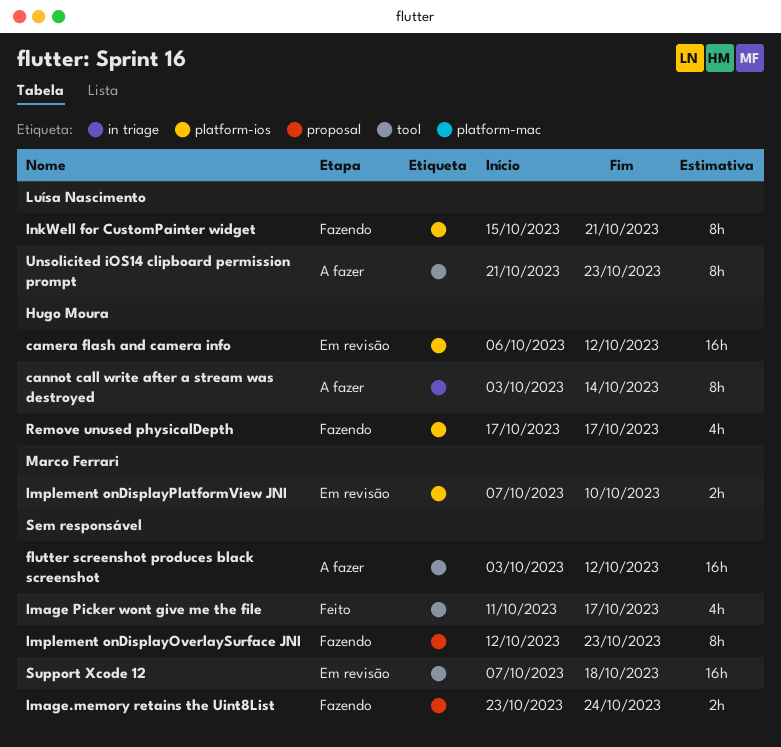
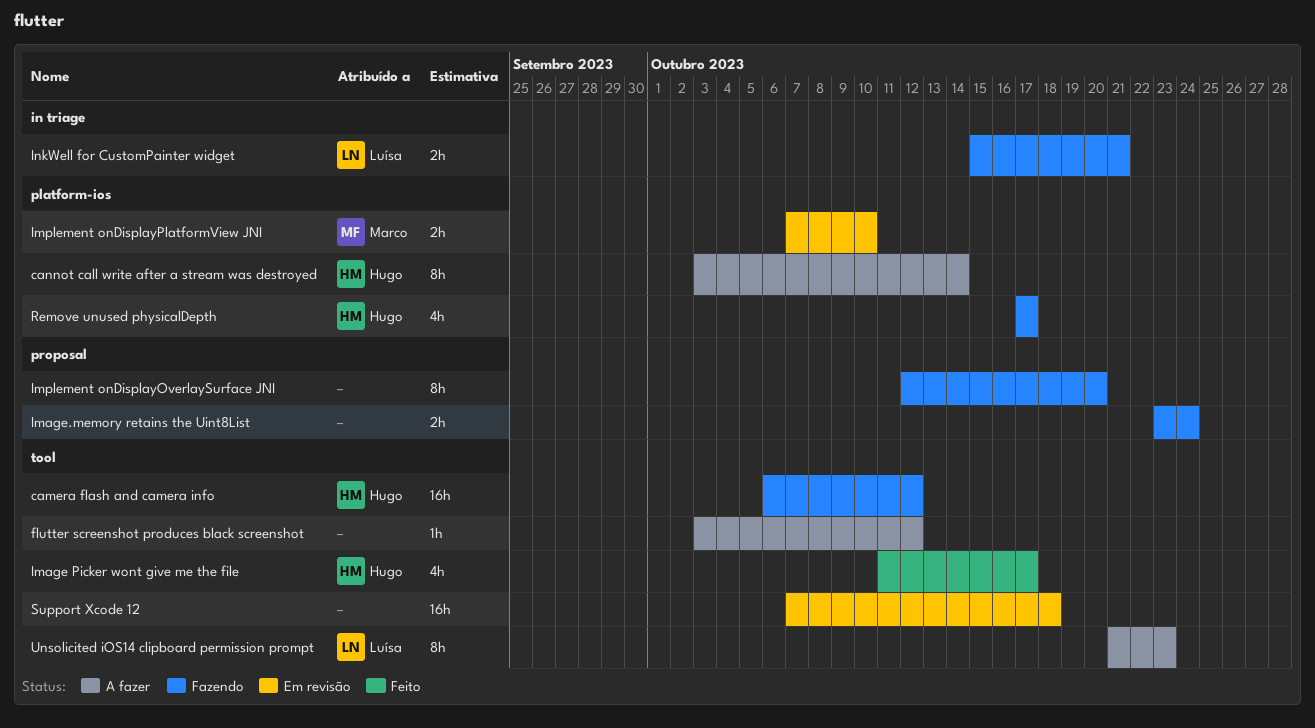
camera flash and camera info, status: Em revisão -> Fazendo
camera flash and camera info, label: platform-ios -> tool
cannot call write after a stream was destroyed, label: in triage -> platform-ios
flutter screenshot produces black screenshot, estimate: 16h -> 1h
Image Picker wont give me the file, owner: none -> Hugo Moura
Implement onDisplayOverlaySurface JNI, due: Oct 23 -> Oct 20
InkWell for CustomPainter widget, label: platform-ios -> in triage
InkWell for CustomPainter widget, estimate: 8h -> 2h

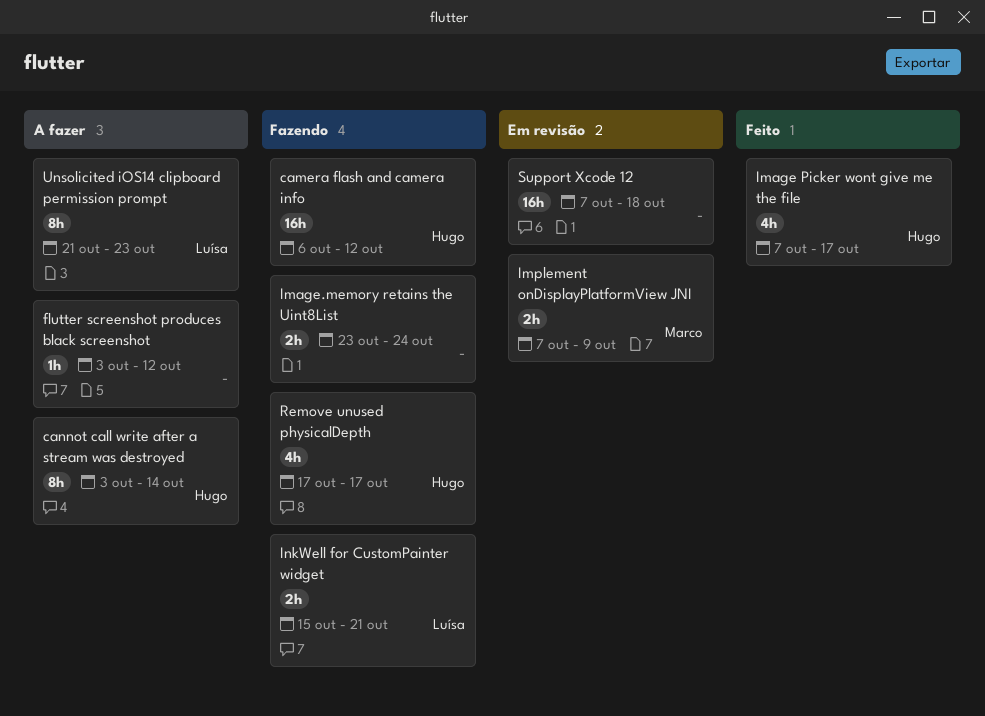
Image Picker wont give me the file, start: Oct 11 -> Oct 7
Implement onDisplayOverlaySurface JNI: present -> none
Implement onDisplayPlatformView JNI, due: Oct 10 -> Oct 9

